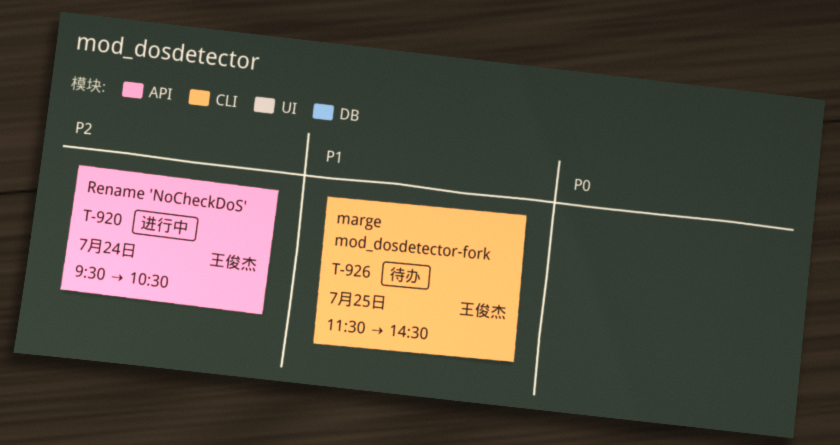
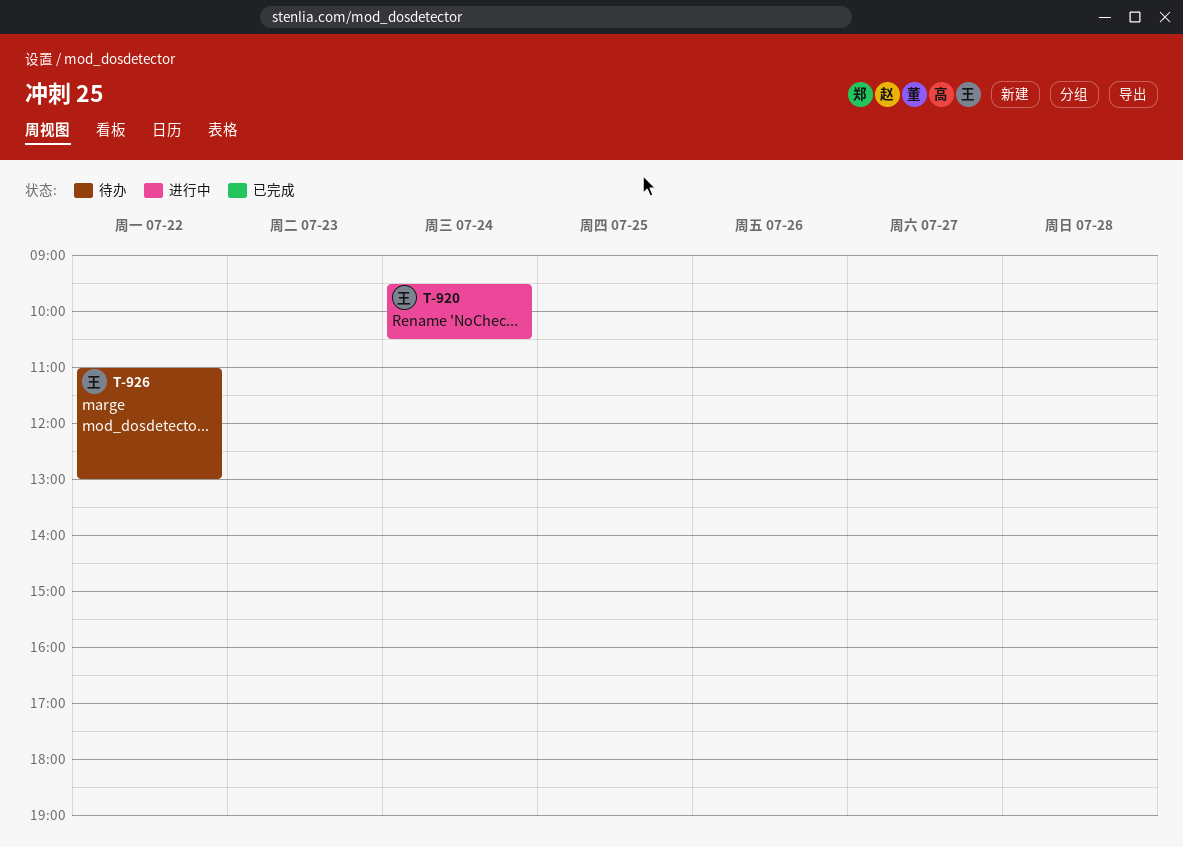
T-926, day: Jul 25 -> Jul 22
T-926, begins: 11:30 -> 11:00
T-926, ends: 14:30 -> 13:00

